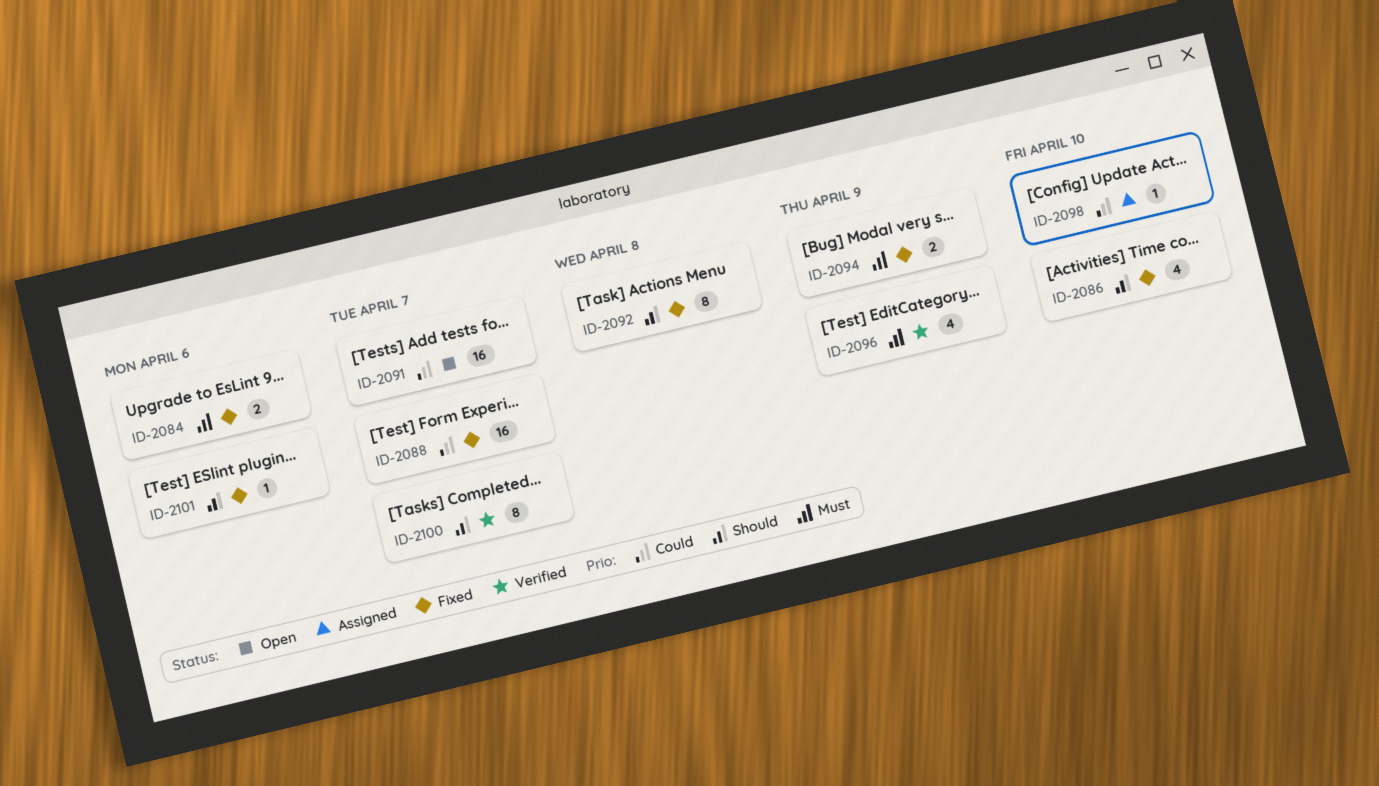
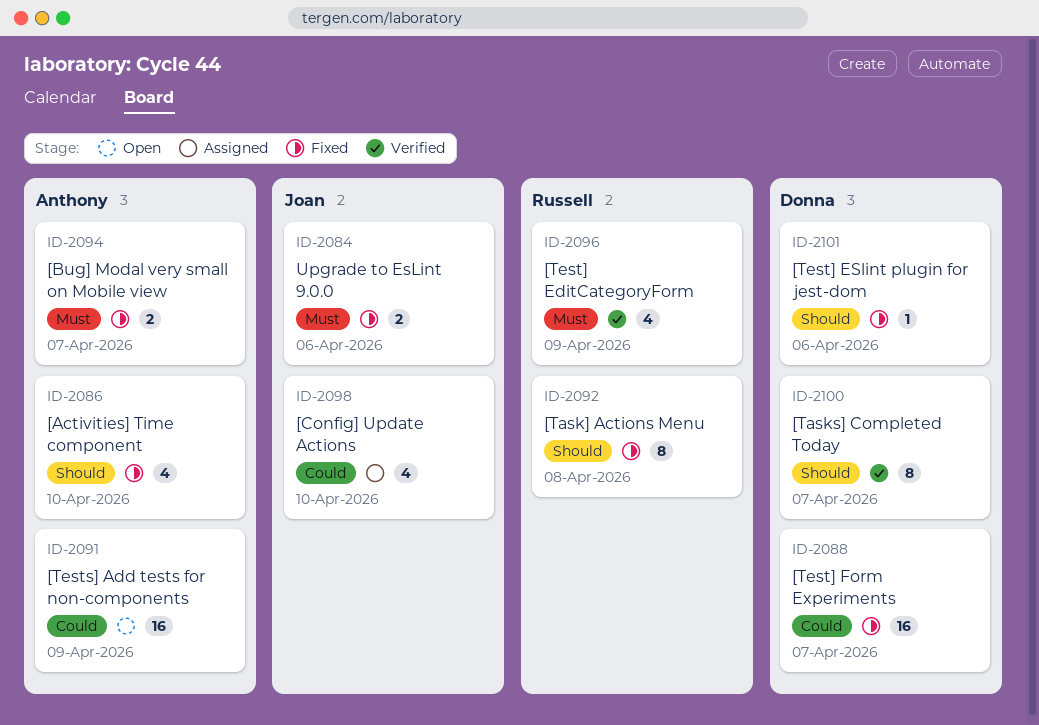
ID-2091, due: Apr 7 -> Apr 9
ID-2094, due: Apr 9 -> Apr 7
ID-2098, estimate: 1 -> 4

